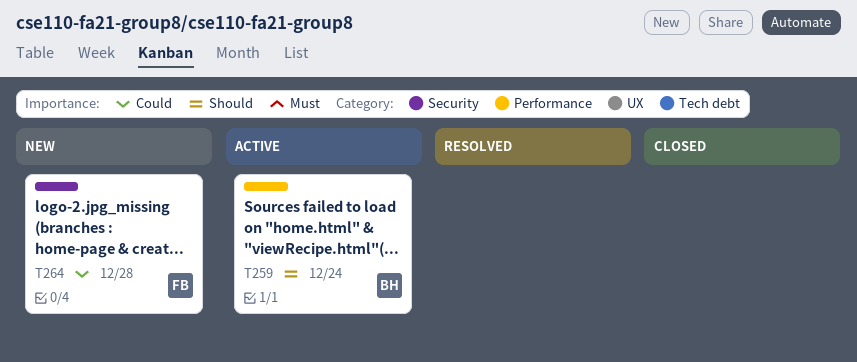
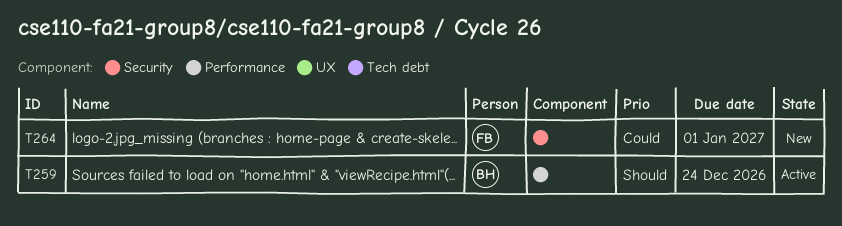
T264, due: Dec 28 -> Jan 1

